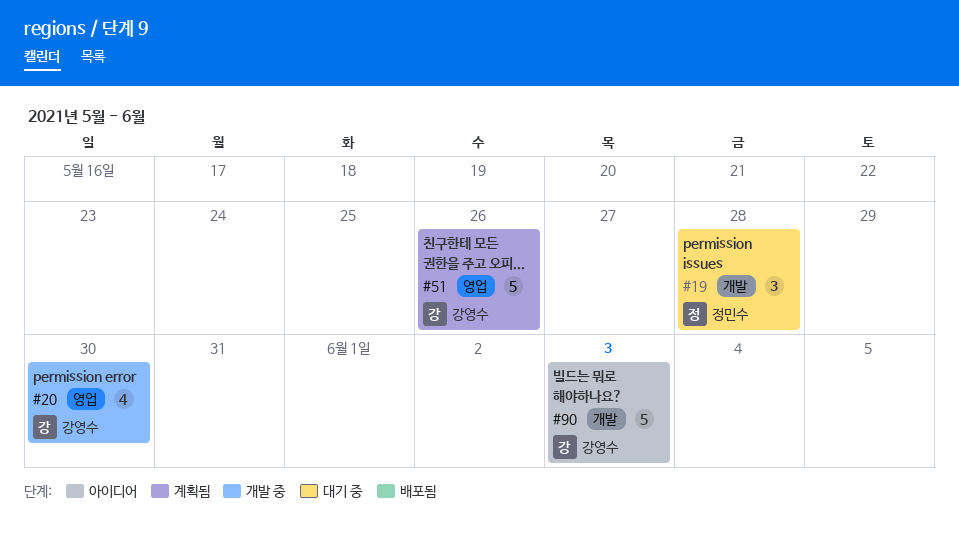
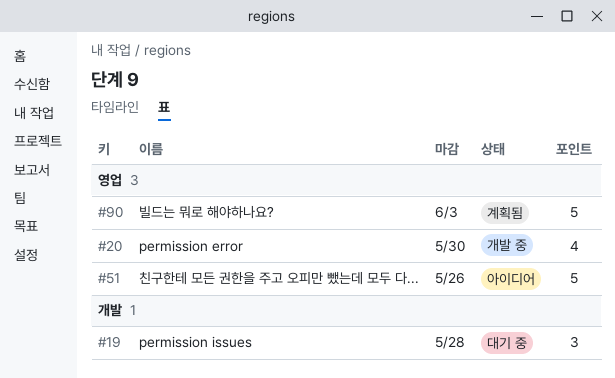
#51, status: 계획됨 -> 아이디어
#90, status: 아이디어 -> 계획됨
#90, label: 개발 -> 영업

